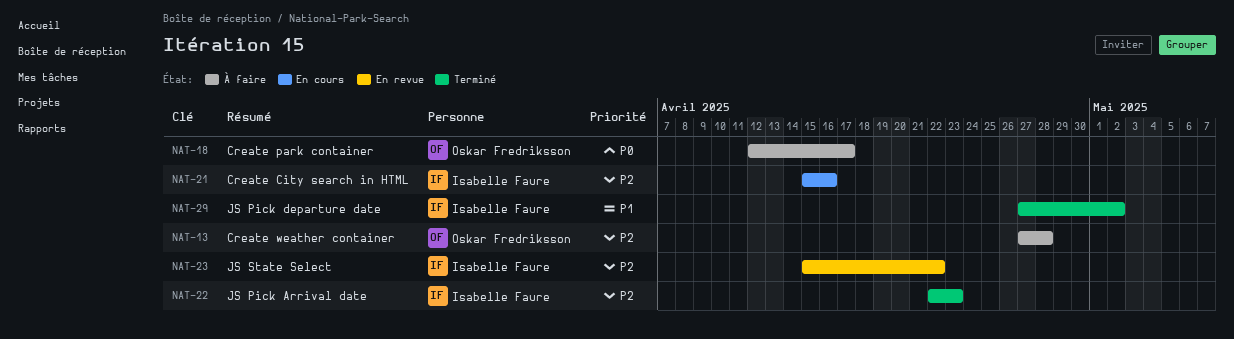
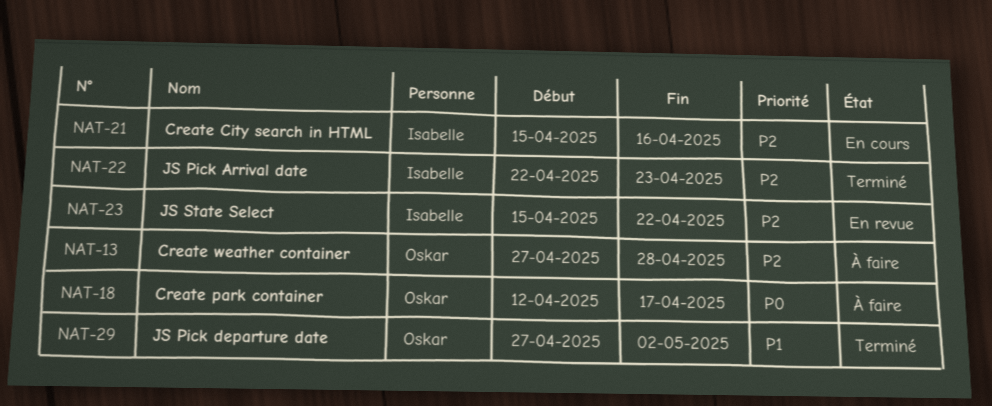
NAT-29, owner: Isabelle Faure -> Oskar Fredriksson

